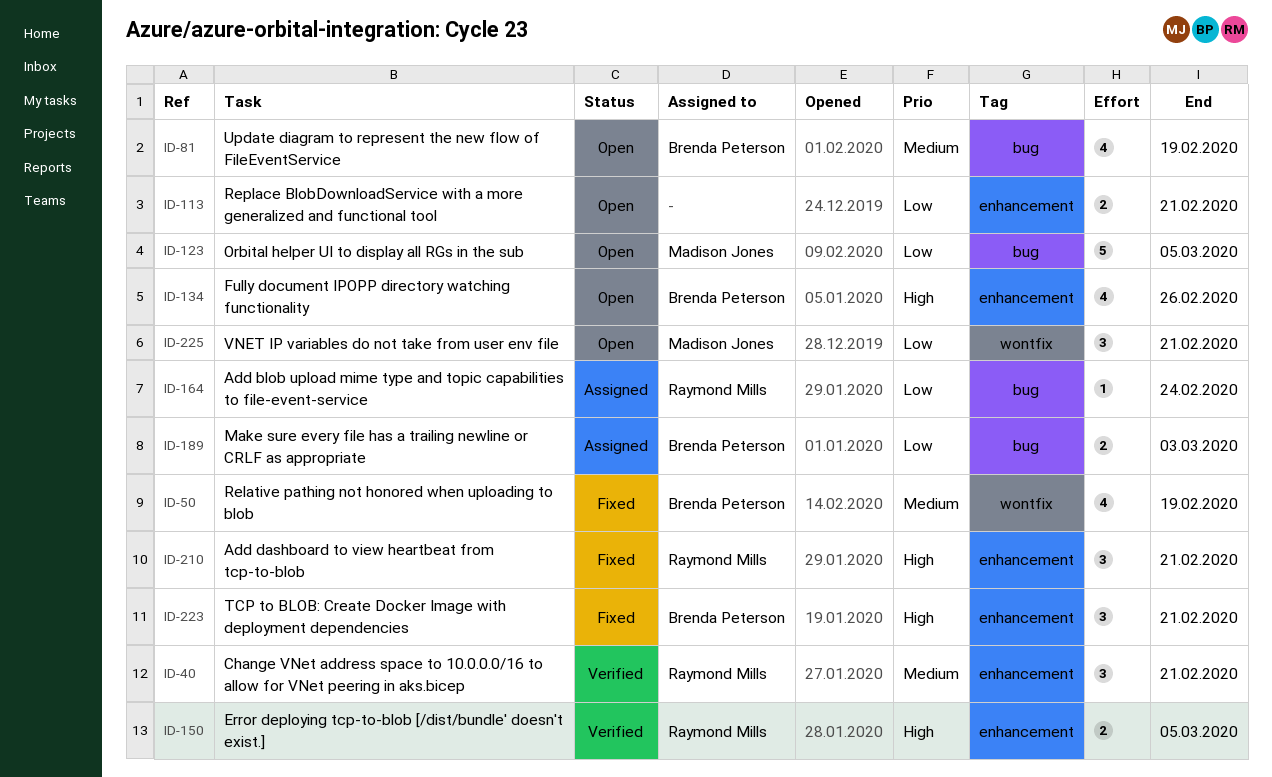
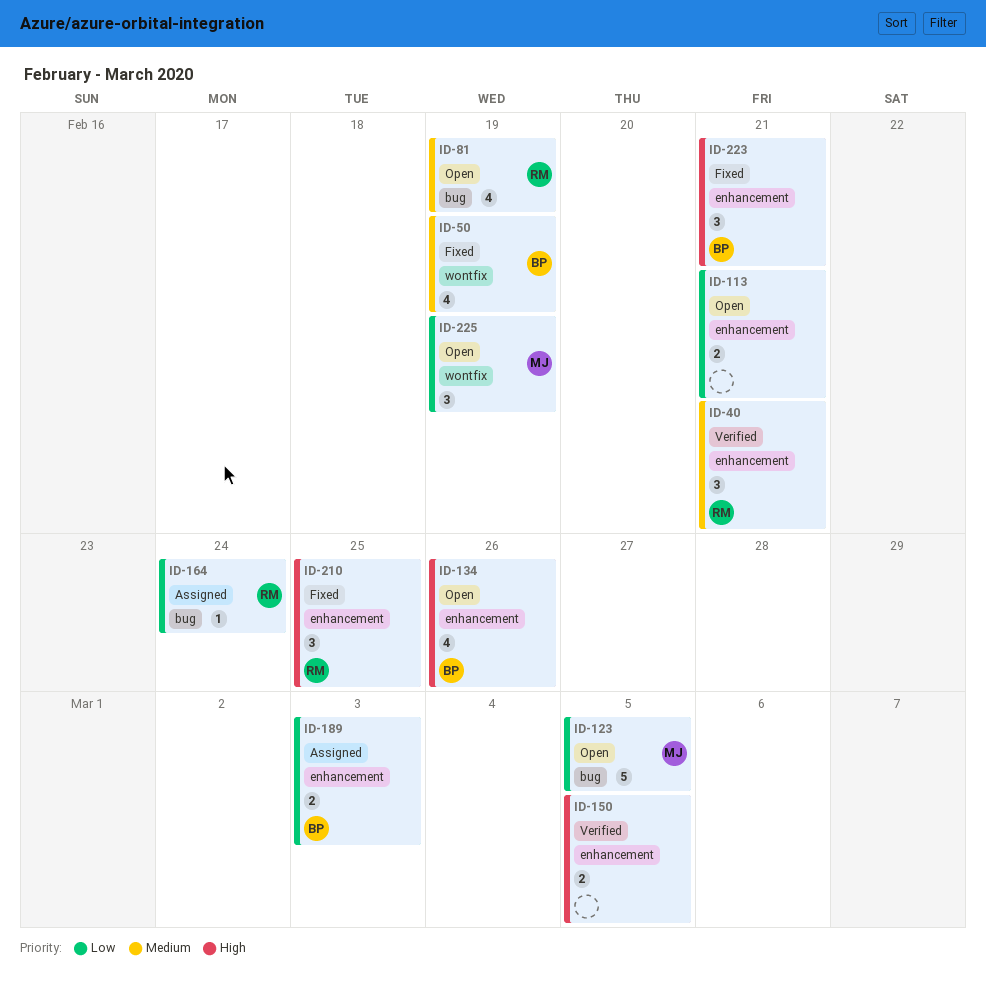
ID-81, owner: Brenda Peterson -> Raymond Mills
ID-150, owner: Raymond Mills -> none
ID-189, label: bug -> enhancement
ID-210, due: Feb 21 -> Feb 25
ID-225, due: Feb 21 -> Feb 19

